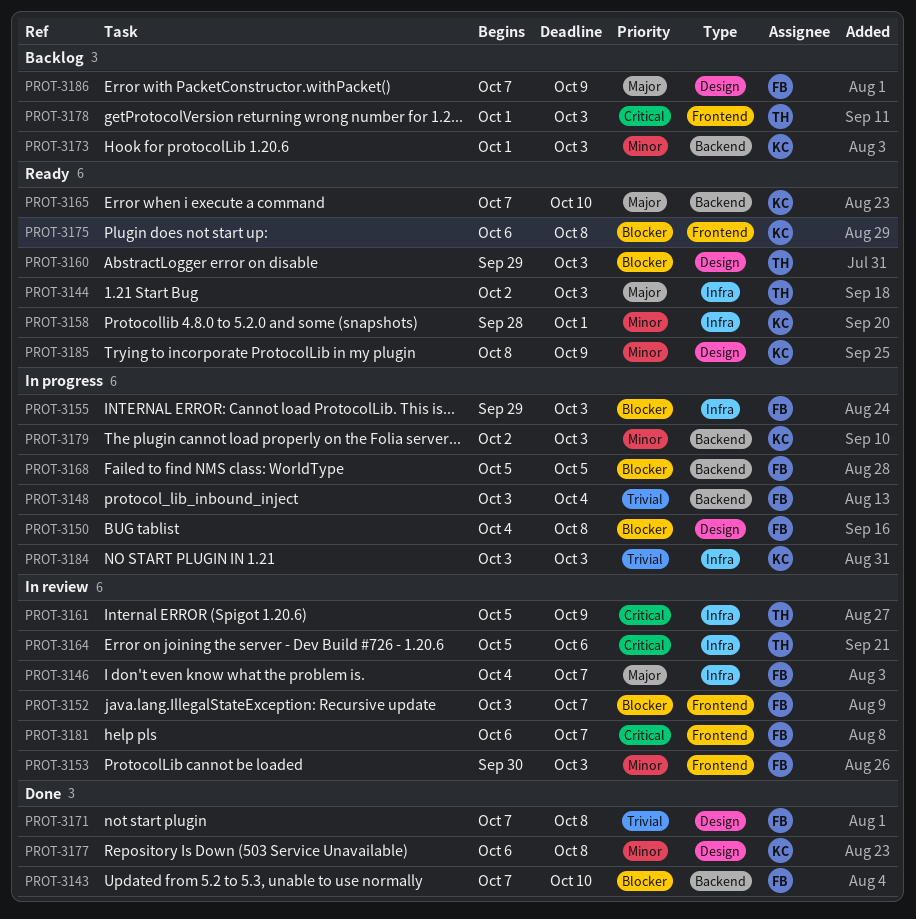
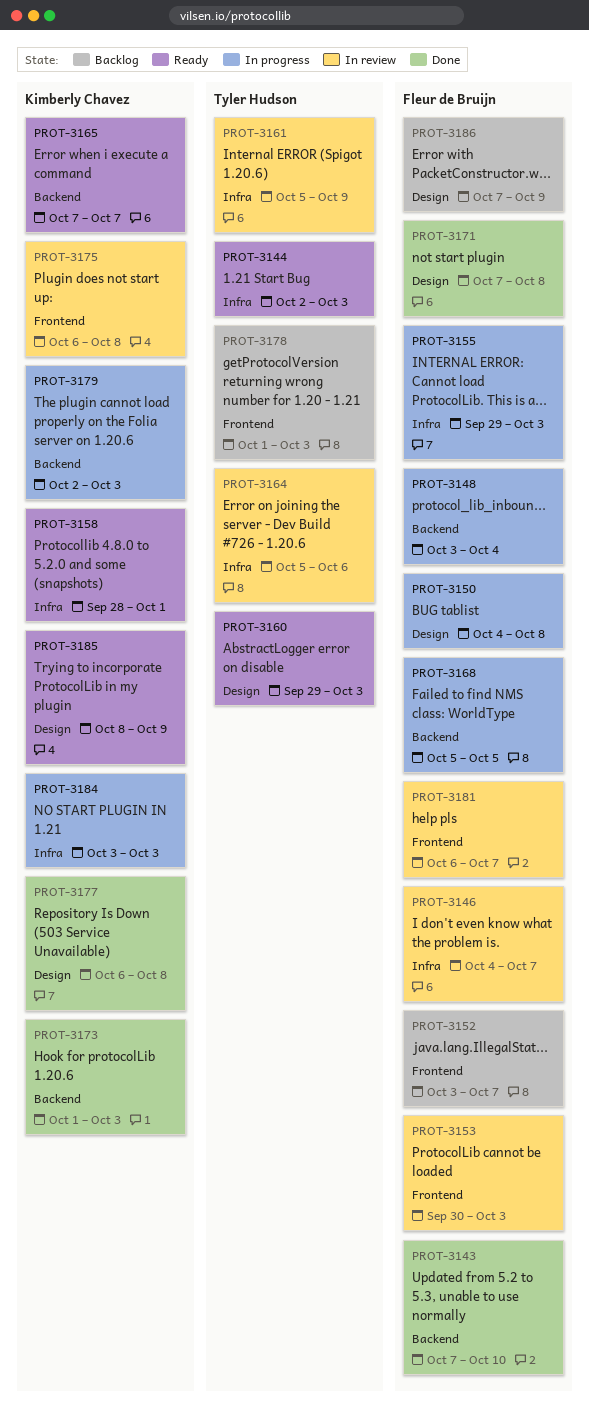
PROT-3152, status: In review -> Backlog
PROT-3165, due: Oct 10 -> Oct 7
PROT-3173, status: Backlog -> Done
PROT-3175, status: Ready -> In review

